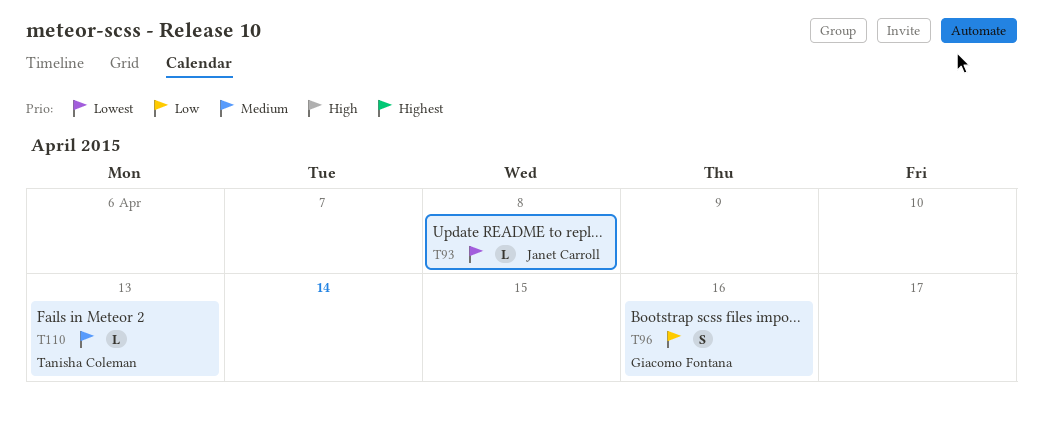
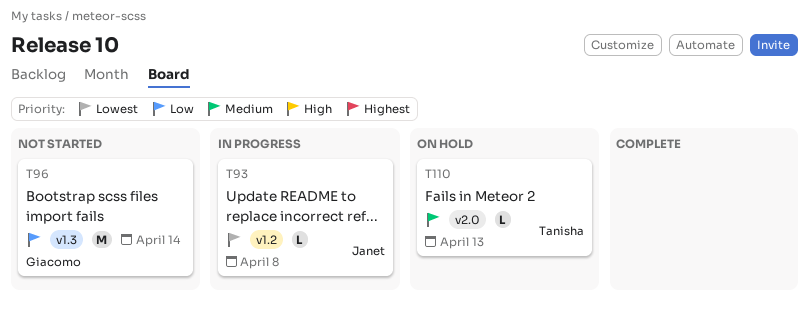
T96, estimate: S -> M
T96, due: Apr 16 -> Apr 14

